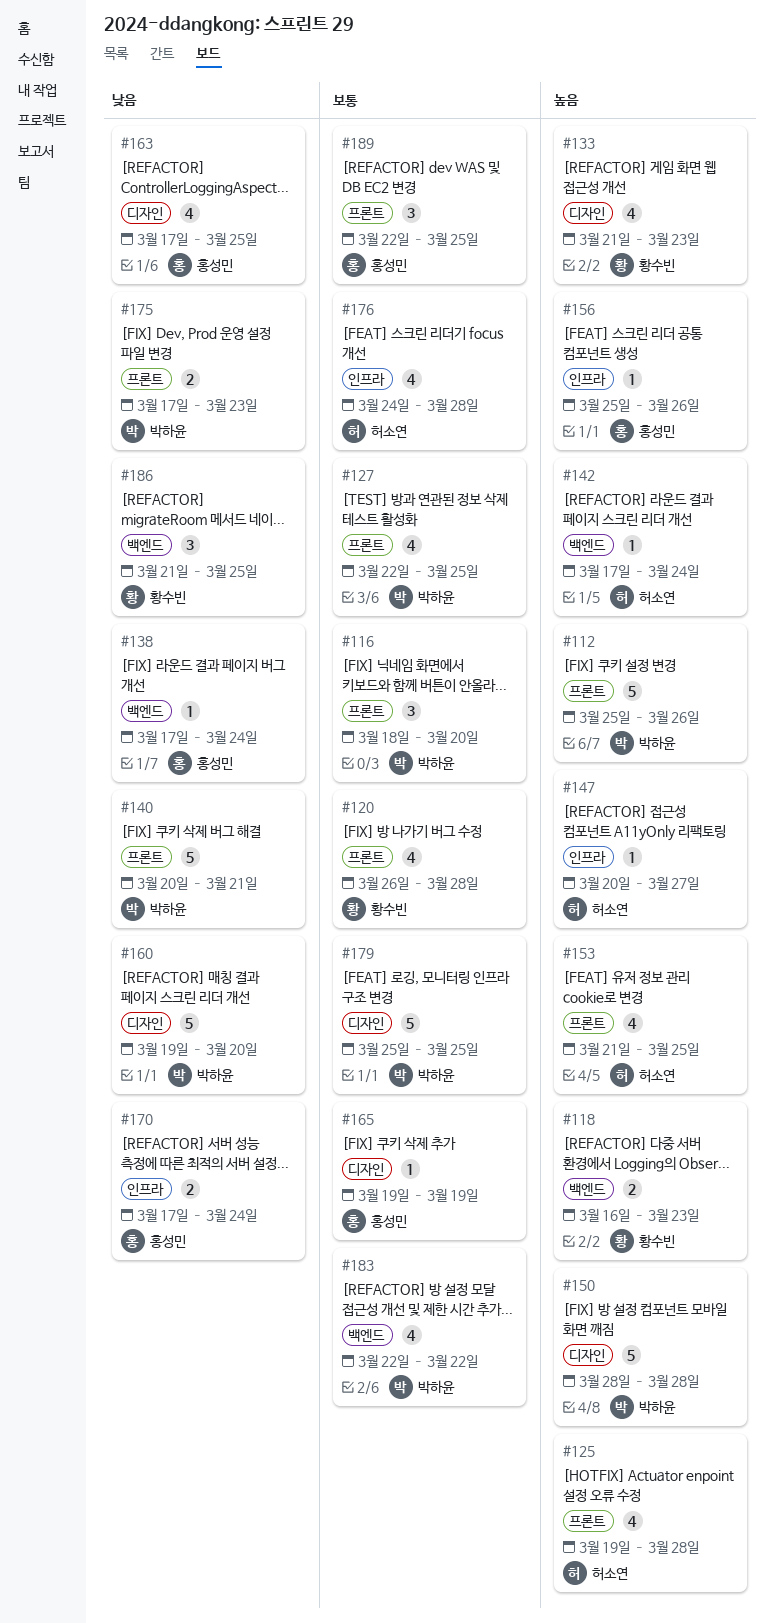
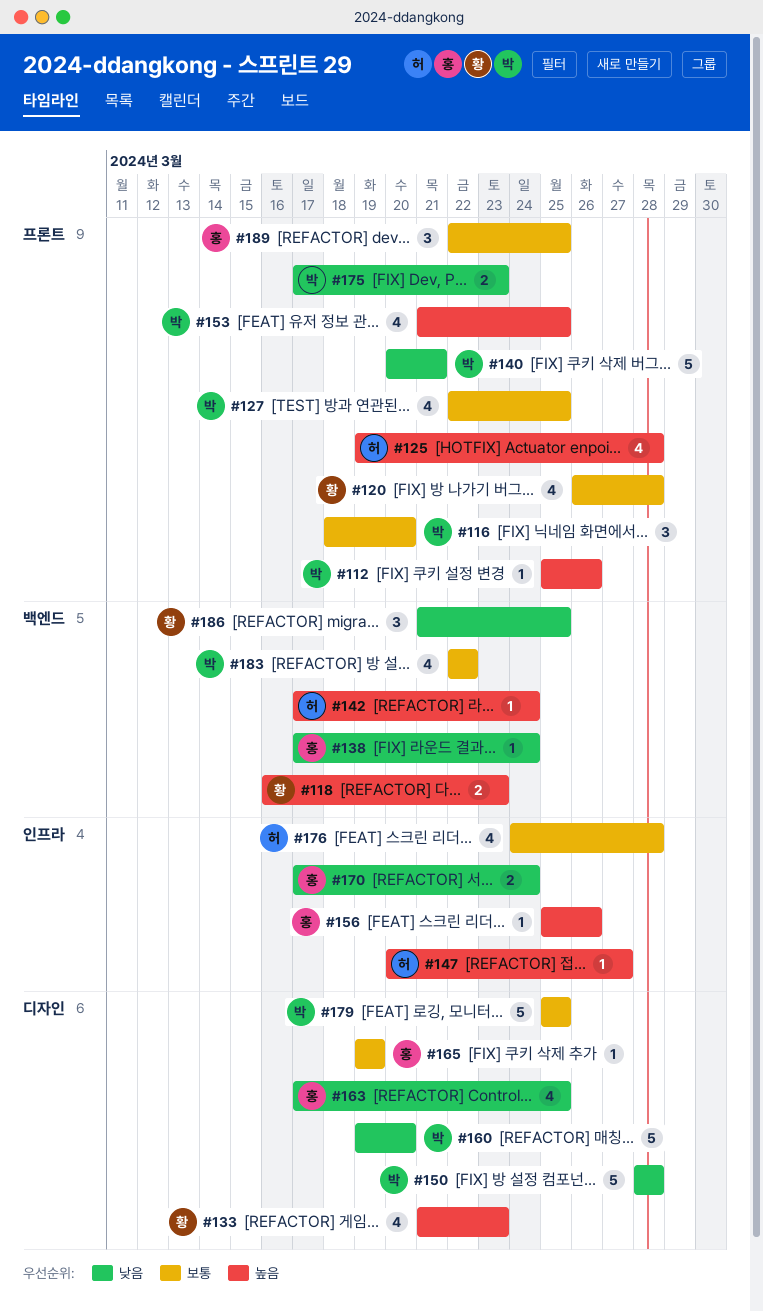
#112, estimate: 5 -> 1
#150, priority: 높음 -> 낮음
#153, owner: 허소연 -> 박하윤

